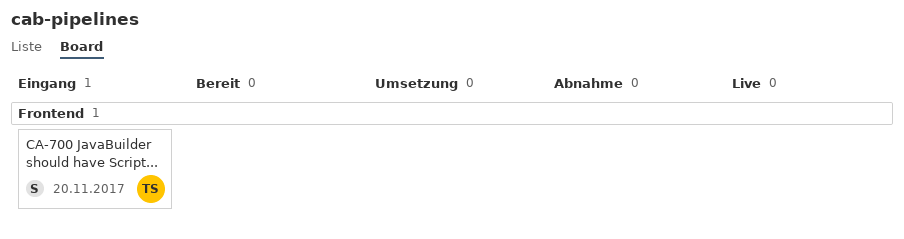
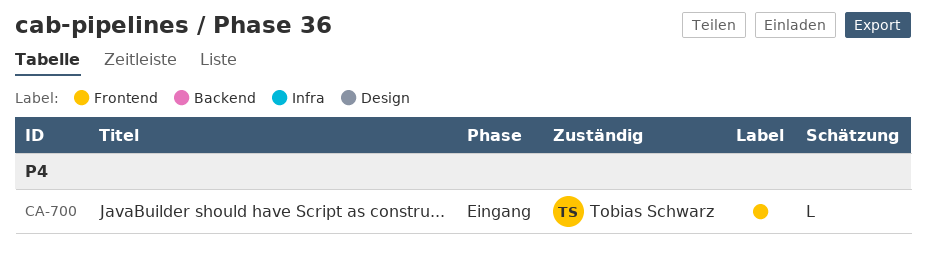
CA-700, estimate: S -> L

